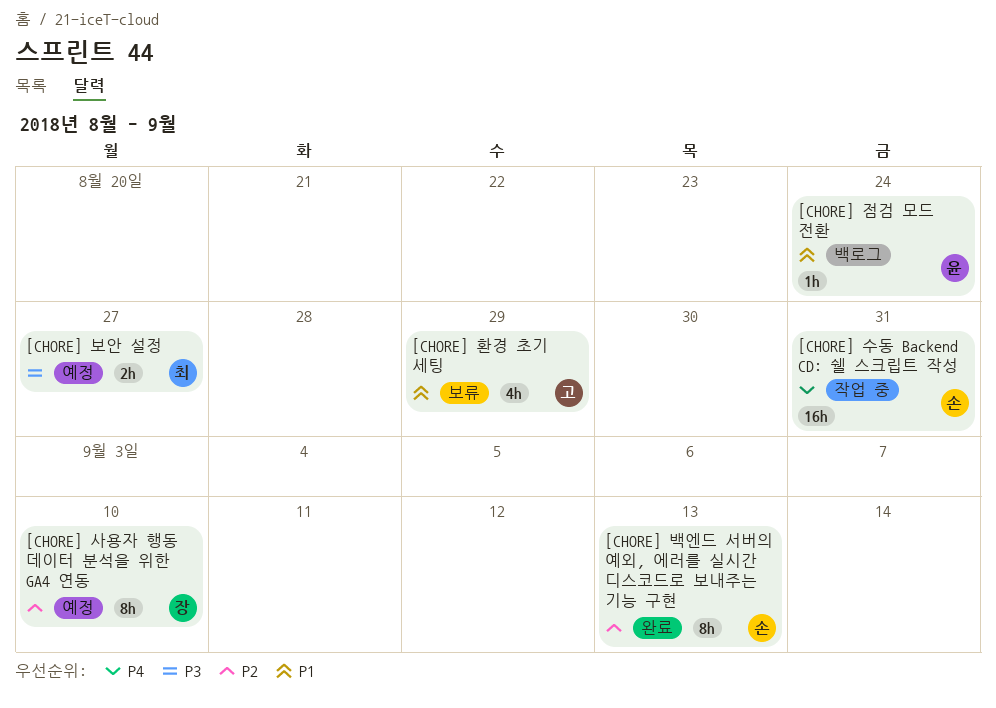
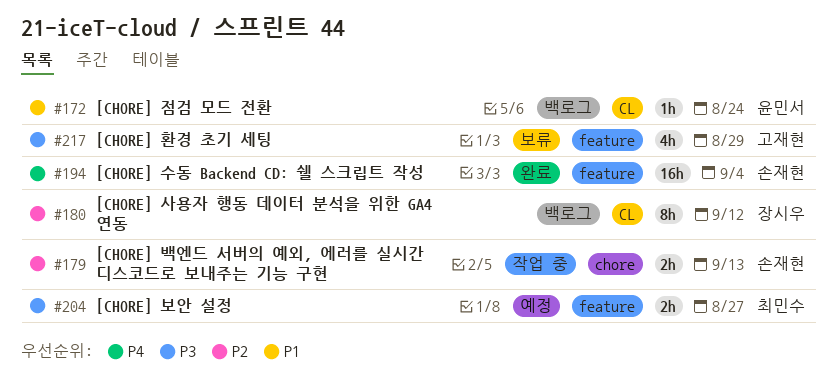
[CHORE] 백엔드 서버의 예외, 에러를 실시간 디스코드로 보내주는 기능 구현, status: 완료 -> 작업 중
[CHORE] 백엔드 서버의 예외, 에러를 실시간 디스코드로 보내주는 기능 구현, estimate: 8h -> 2h
[CHORE] 사용자 행동 데이터 분석을 위한 GA4 연동, status: 예정 -> 백로그
[CHORE] 사용자 행동 데이터 분석을 위한 GA4 연동, due: Sep 10 -> Sep 12
[CHORE] 수동 Backend CD: 쉘 스크립트 작성, status: 작업 중 -> 완료
[CHORE] 수동 Backend CD: 쉘 스크립트 작성, due: Aug 31 -> Sep 4
[CHORE] 환경 초기 세팅, priority: P1 -> P3

